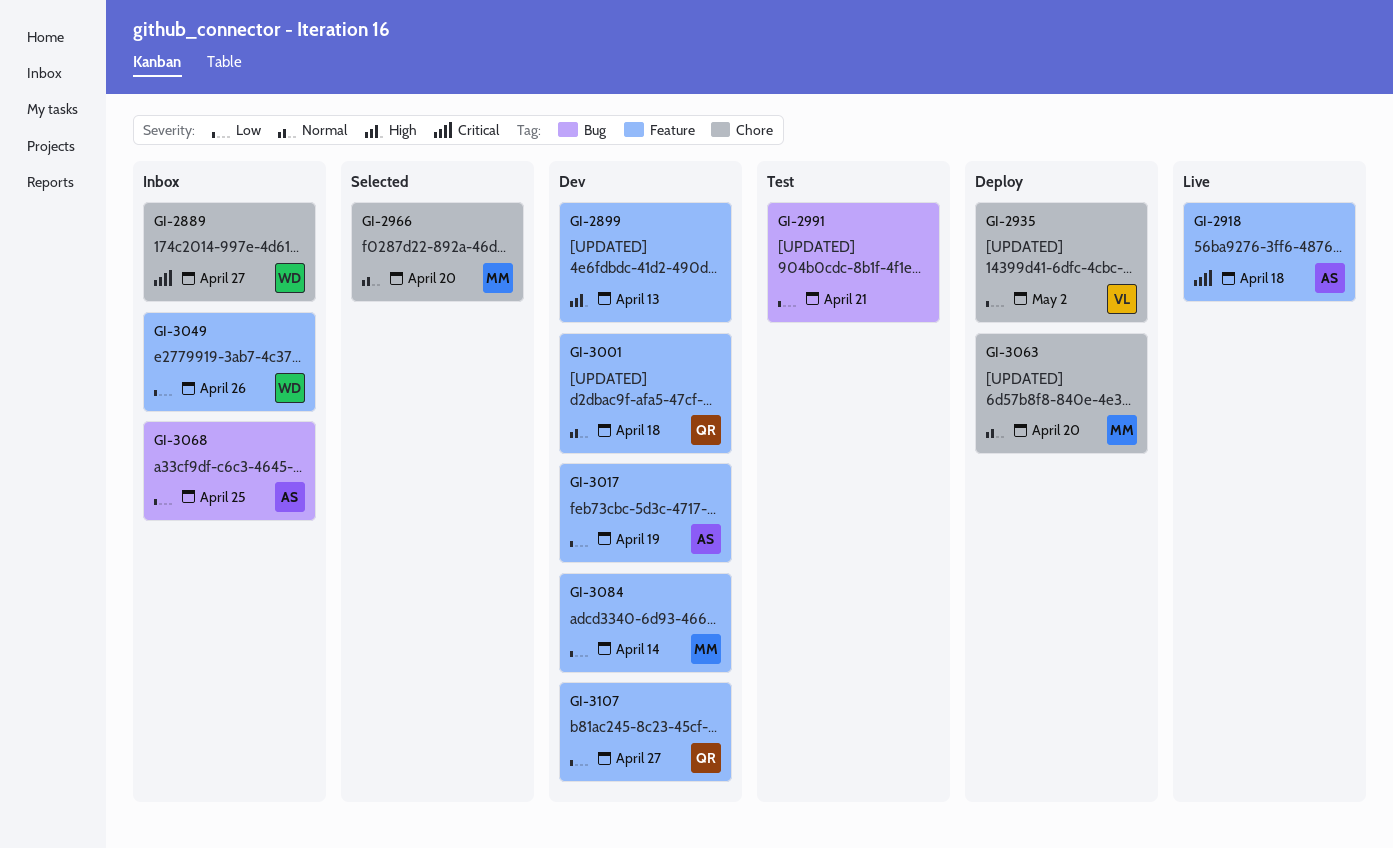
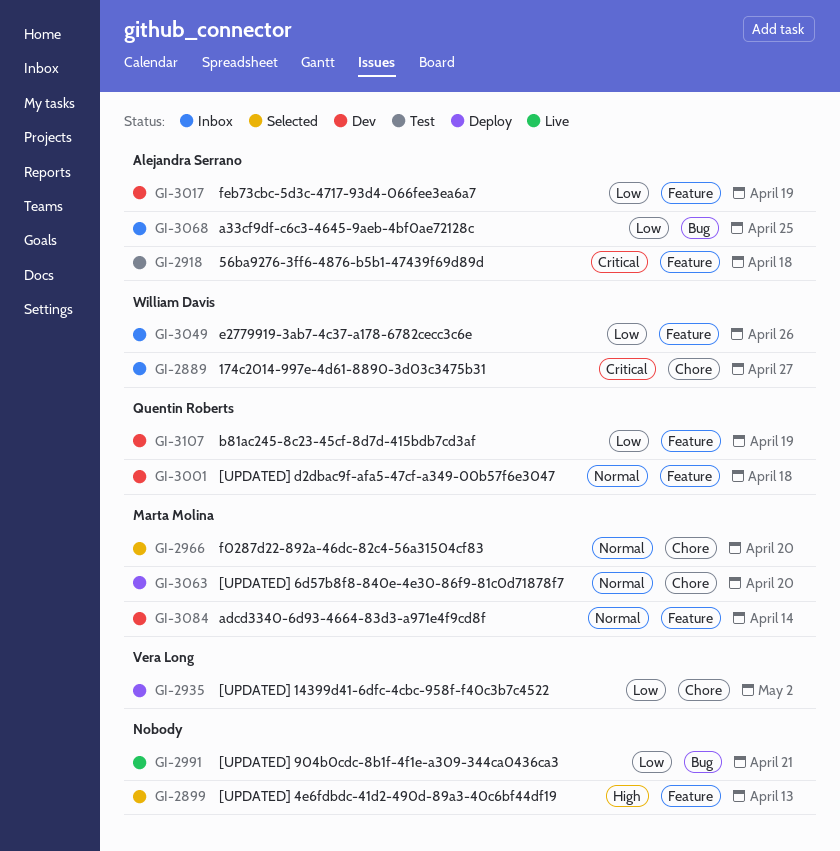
GI-2899, status: Dev -> Selected
GI-2918, status: Live -> Test
GI-2991, status: Test -> Live
GI-3084, priority: Low -> Normal
GI-3107, due: Apr 27 -> Apr 19

